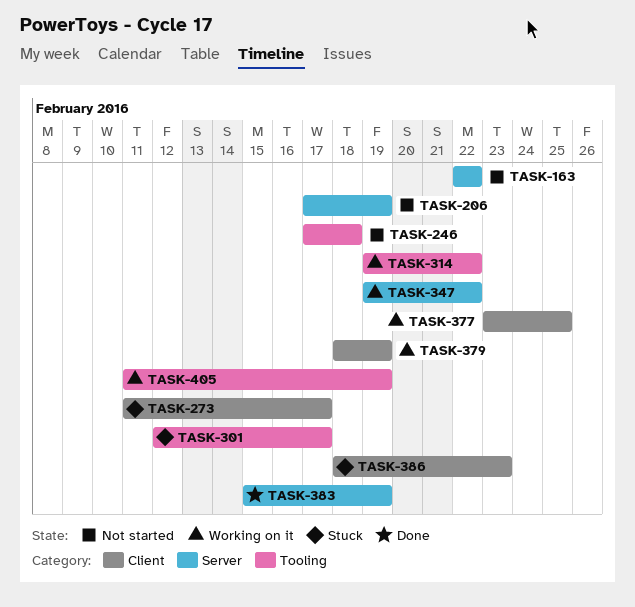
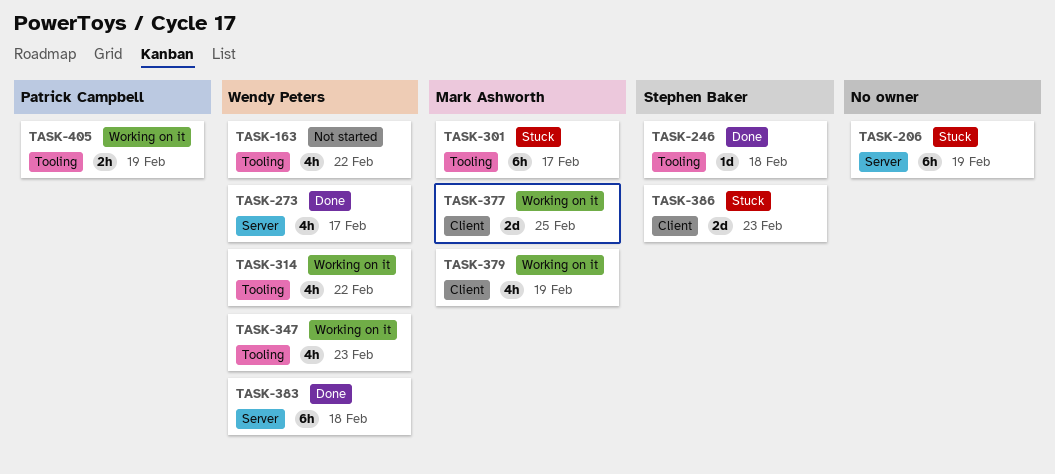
TASK-163, label: Server -> Tooling
TASK-206, status: Not started -> Stuck
TASK-246, status: Not started -> Done
TASK-273, status: Stuck -> Done
TASK-273, label: Client -> Server
TASK-347, label: Server -> Tooling
TASK-347, due: Feb 22 -> Feb 23
TASK-383, due: Feb 19 -> Feb 18

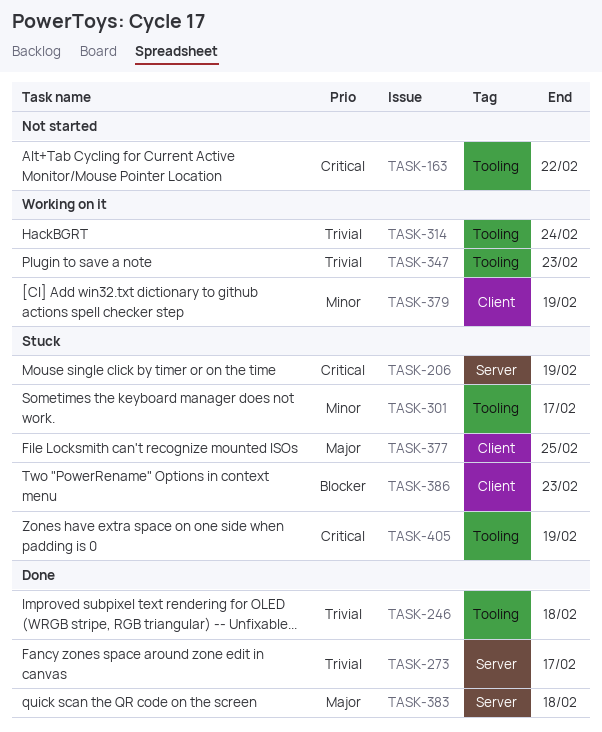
TASK-314, due: Feb 22 -> Feb 24
TASK-377, status: Working on it -> Stuck
TASK-405, status: Working on it -> Stuck

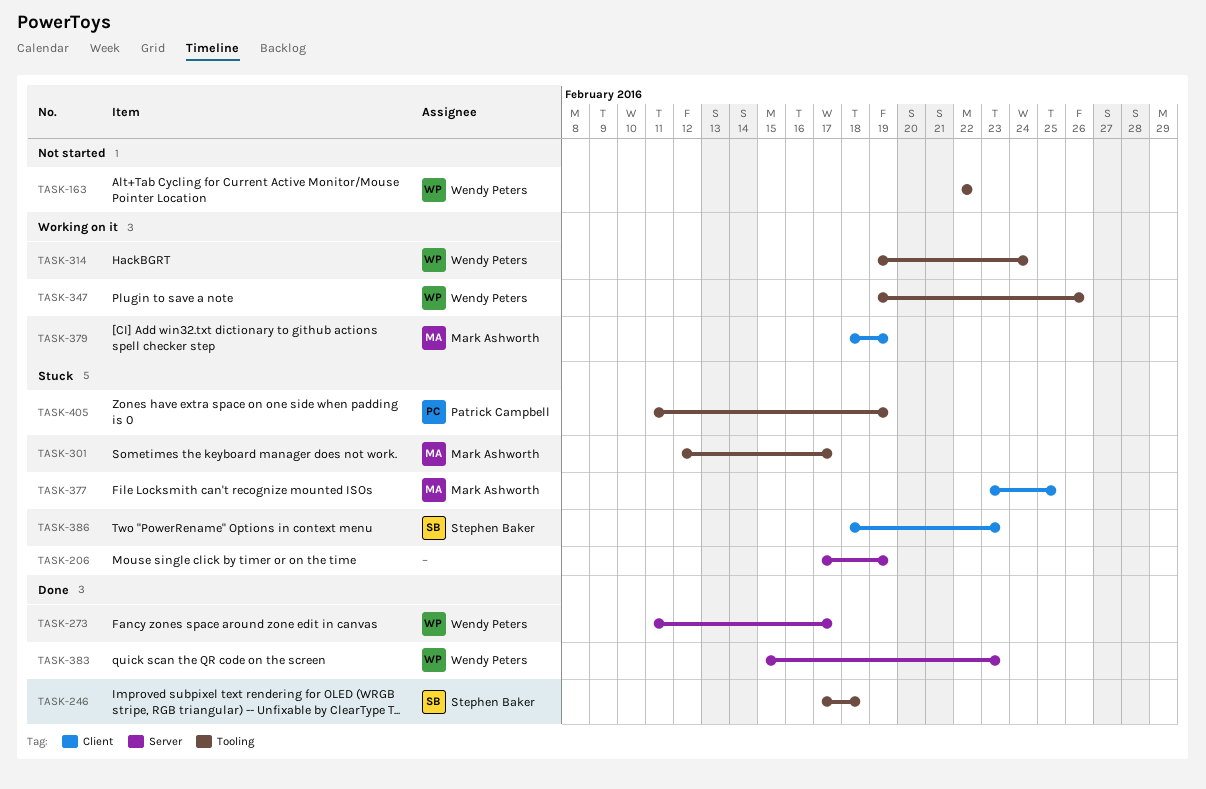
TASK-347, due: Feb 23 -> Feb 26
TASK-383, due: Feb 18 -> Feb 23

